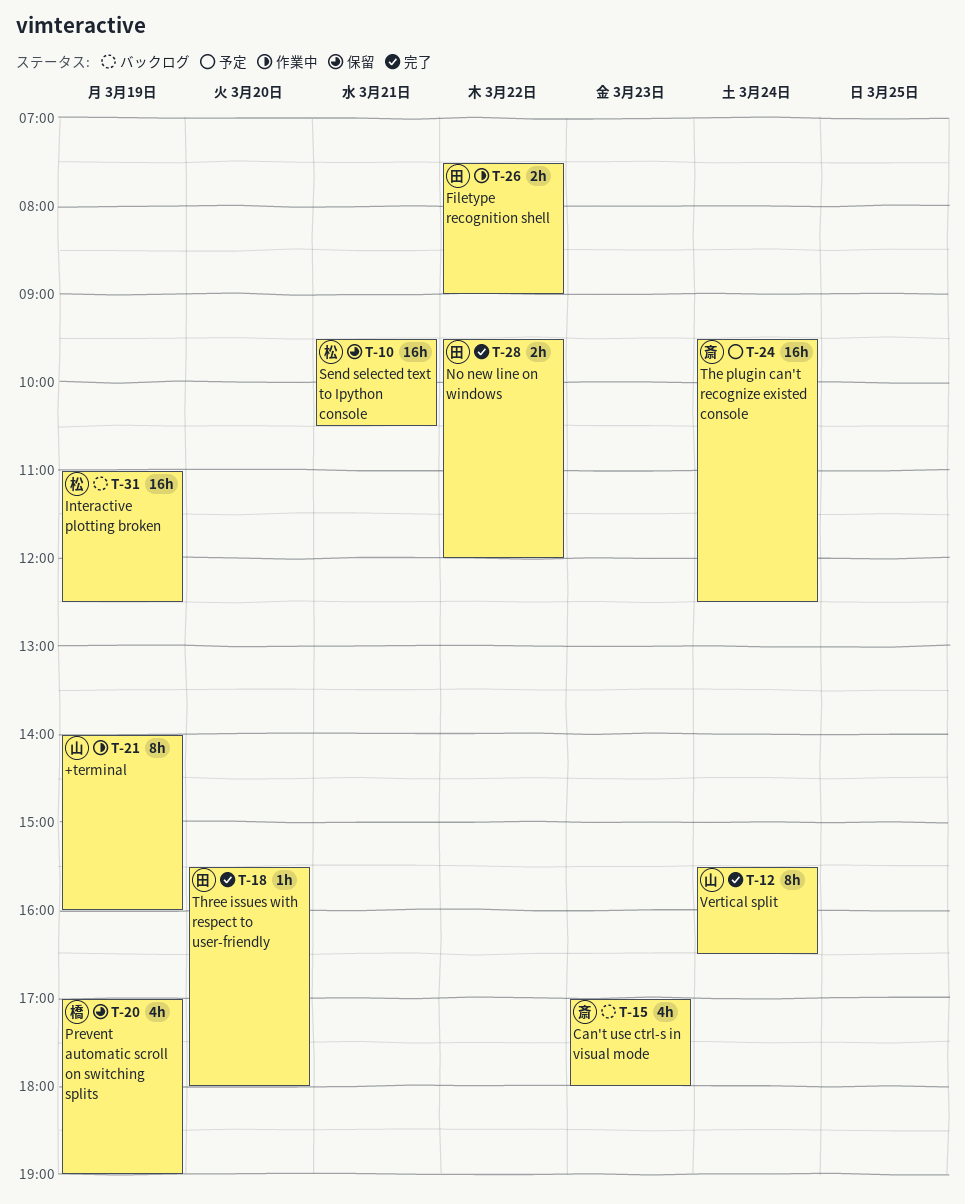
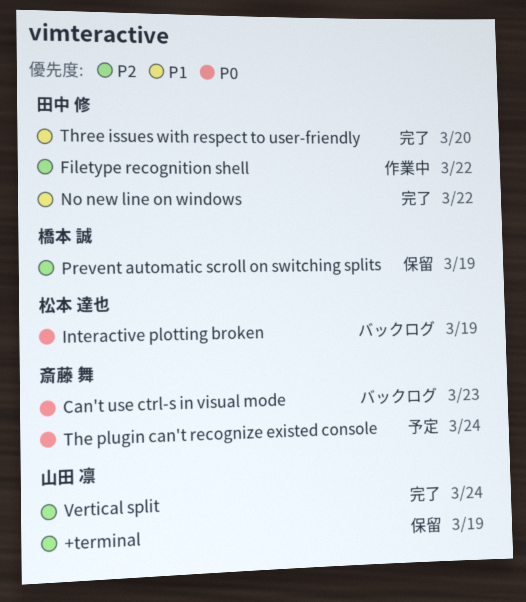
+terminal, status: 作業中 -> 保留
Send selected text to Ipython console: present -> none

